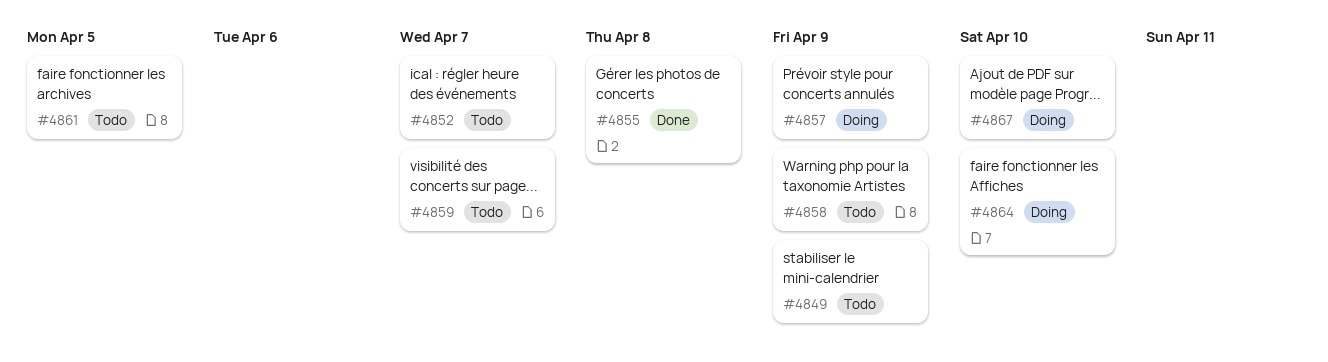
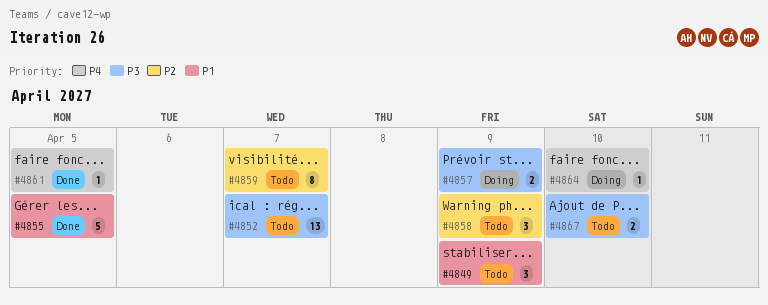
#4855, due: Apr 8 -> Apr 5
#4861, status: Todo -> Done
#4867, status: Doing -> Todo

